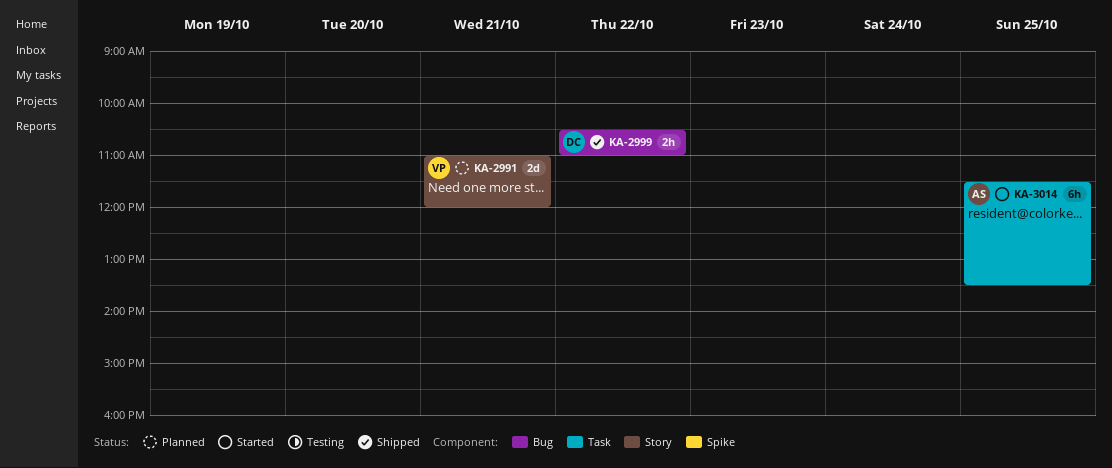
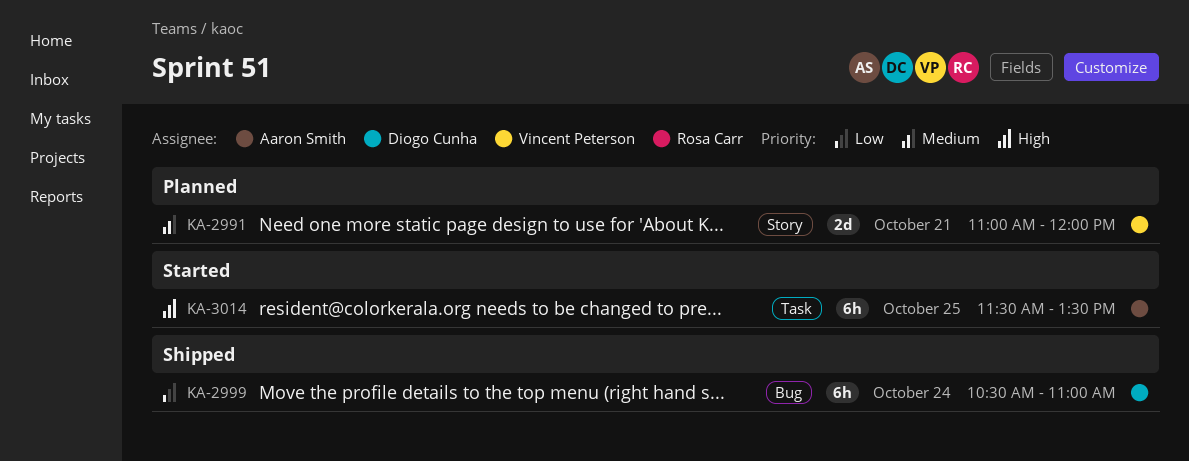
KA-2999, estimate: 2h -> 6h
KA-2999, day: Oct 22 -> Oct 24

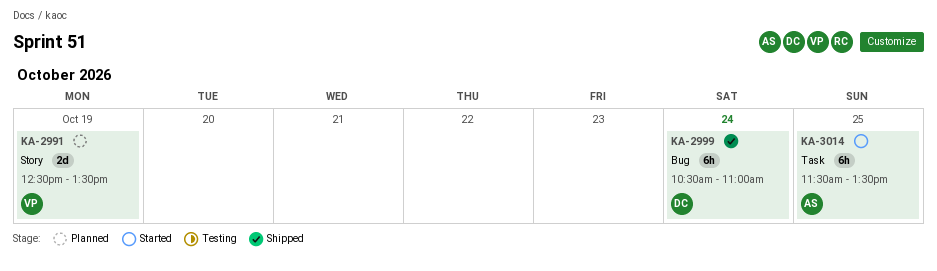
KA-2991, day: Oct 21 -> Oct 19
KA-2991, begins: 11:00 -> 12:30
KA-2991, ends: 12:00 -> 13:30

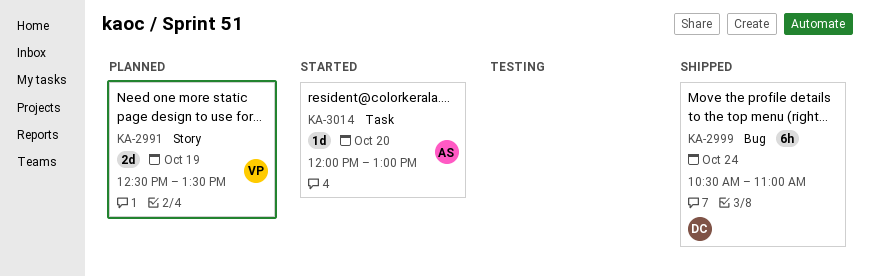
KA-3014, estimate: 6h -> 1d
KA-3014, day: Oct 25 -> Oct 20
KA-3014, begins: 11:30 -> 12:00
KA-3014, ends: 13:30 -> 13:00

